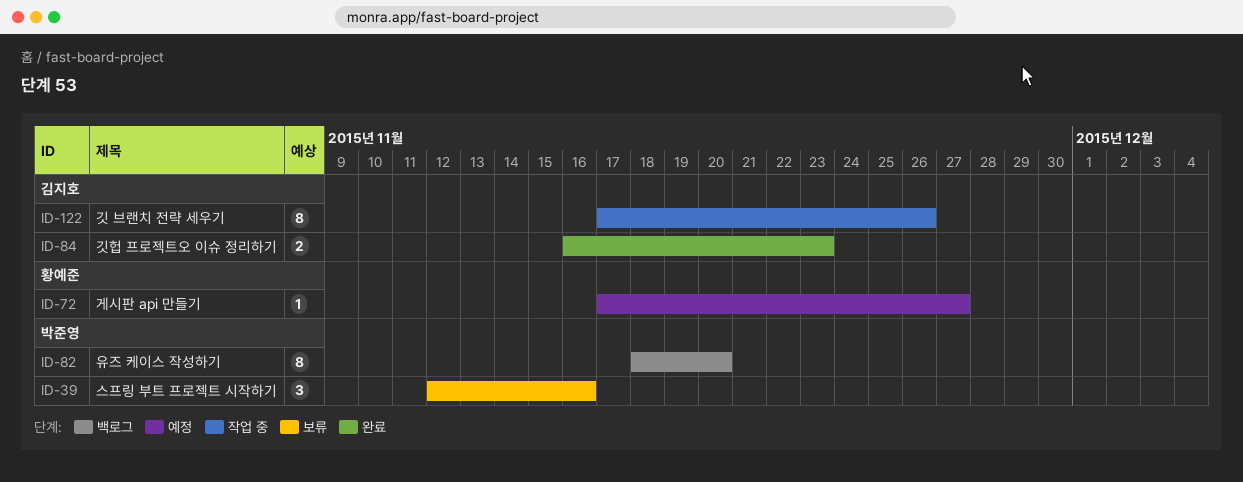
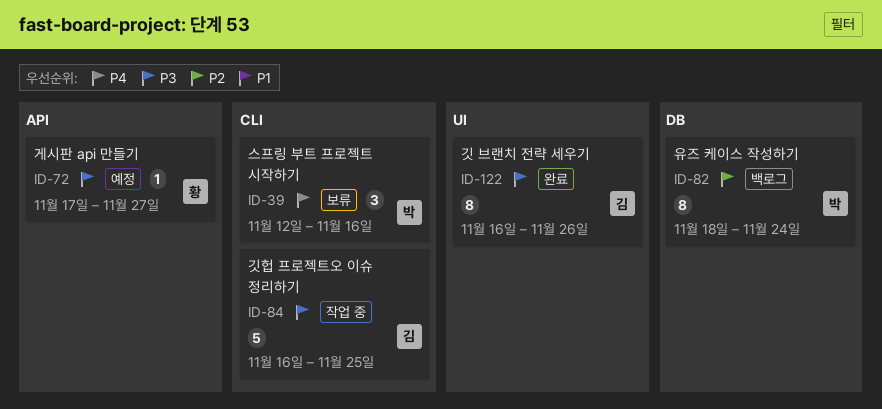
ID-82, due: Nov 20 -> Nov 24
ID-84, status: 완료 -> 작업 중
ID-84, estimate: 2 -> 5
ID-84, due: Nov 23 -> Nov 25
ID-122, status: 작업 중 -> 완료
ID-122, start: Nov 17 -> Nov 16

